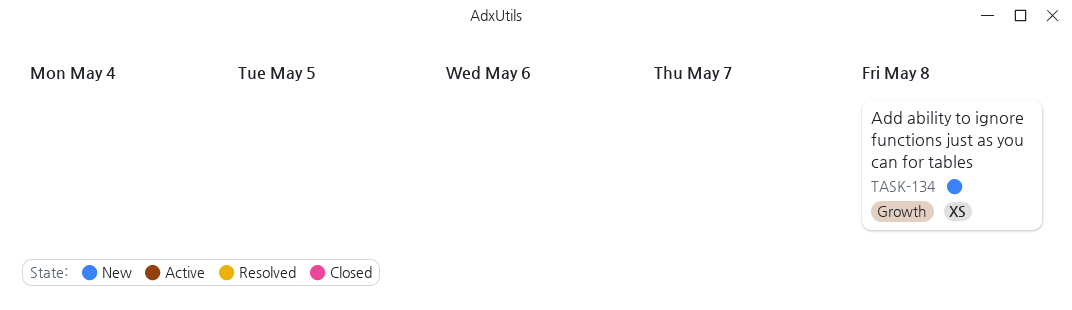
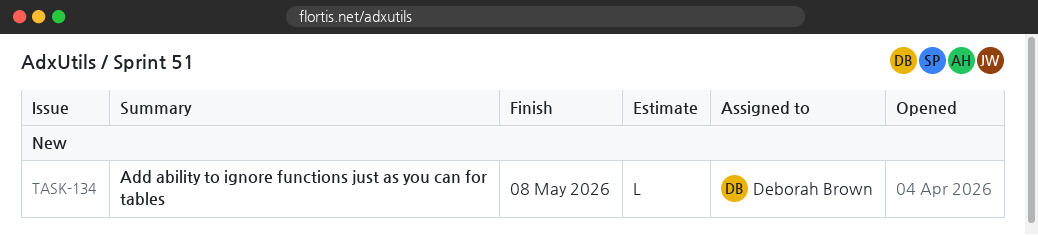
TASK-134, estimate: XS -> L

